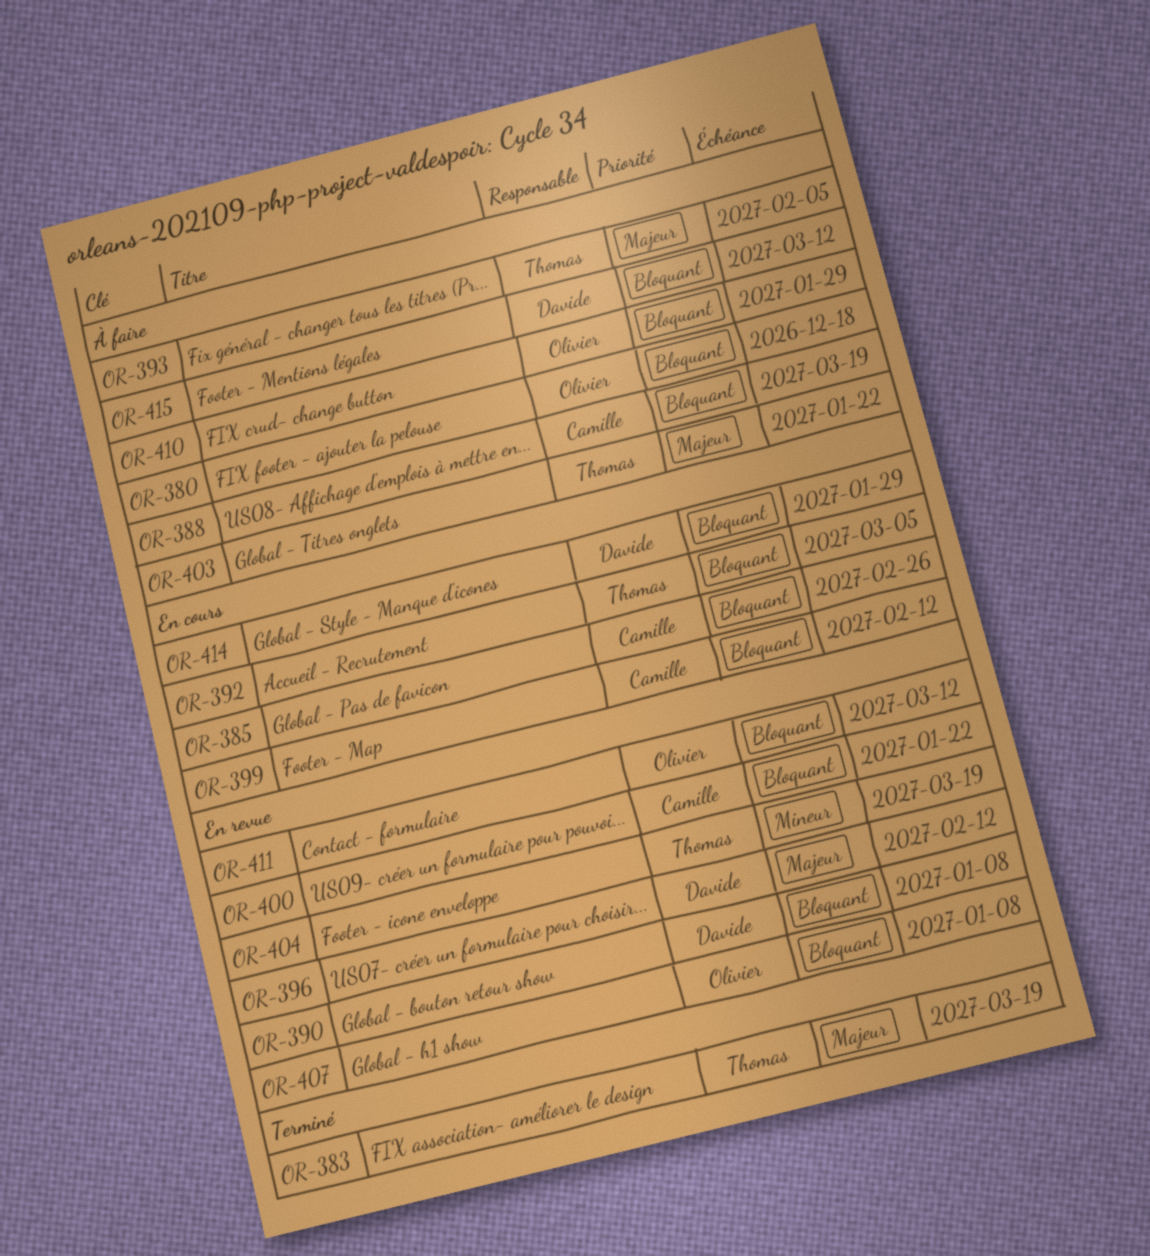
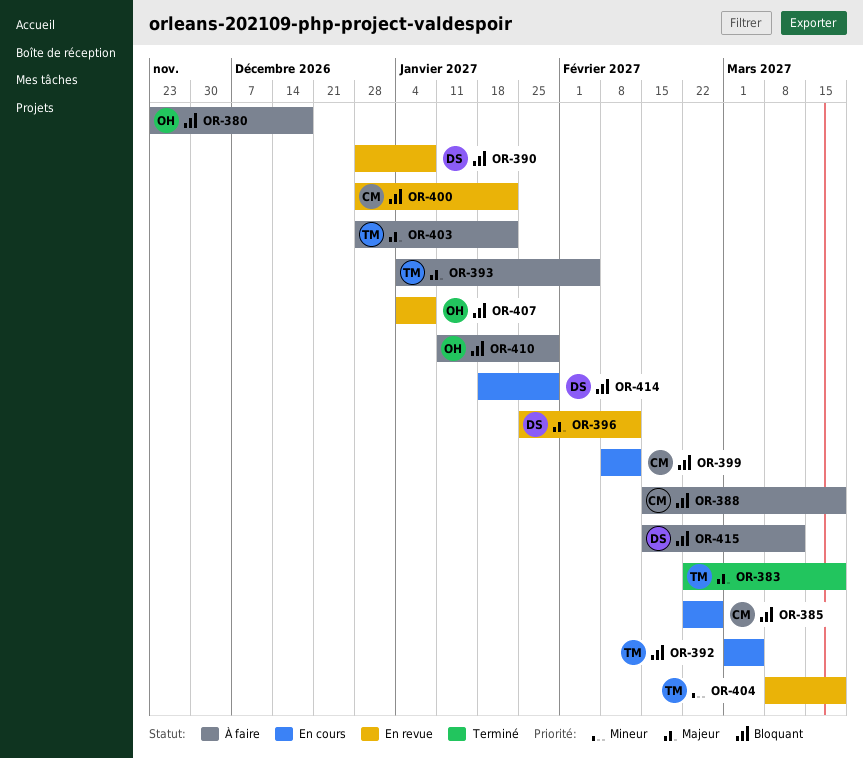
OR-411: present -> none

